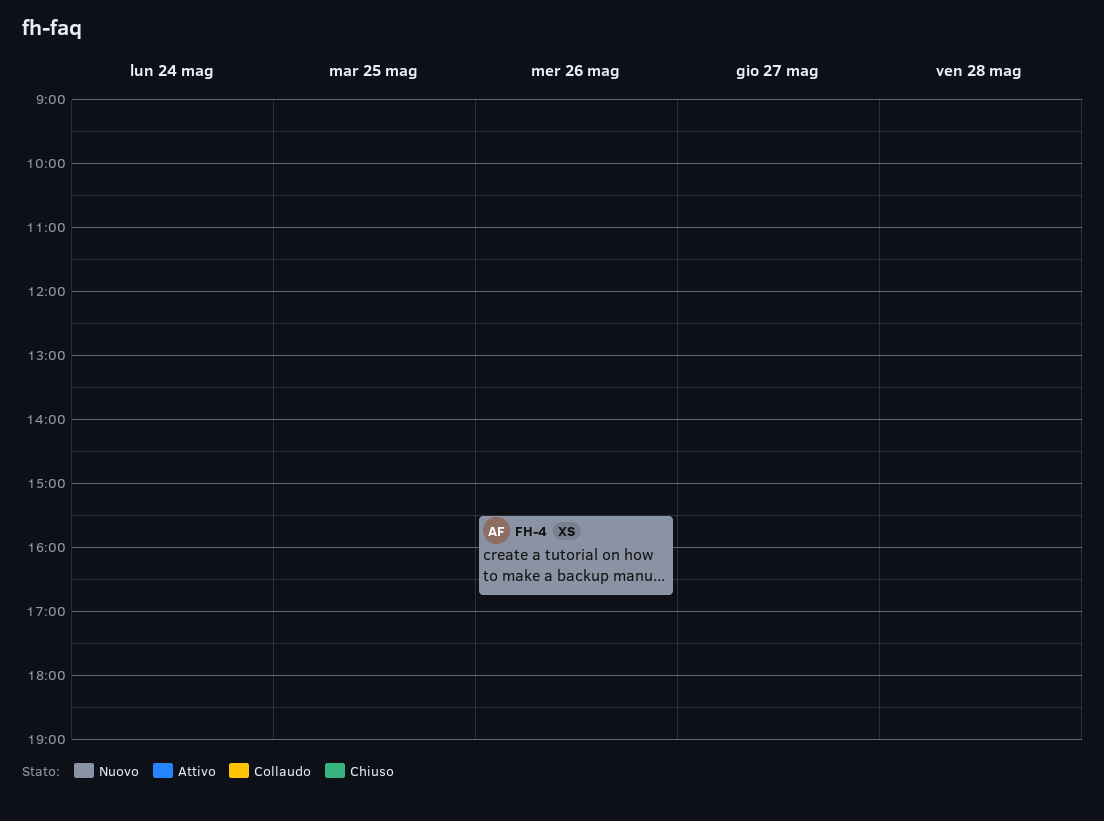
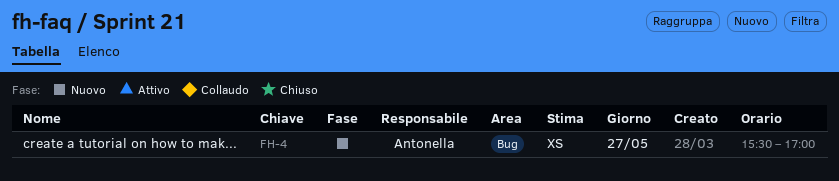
FH-4, day: May 26 -> May 27
FH-4, ends: 16:45 -> 17:00

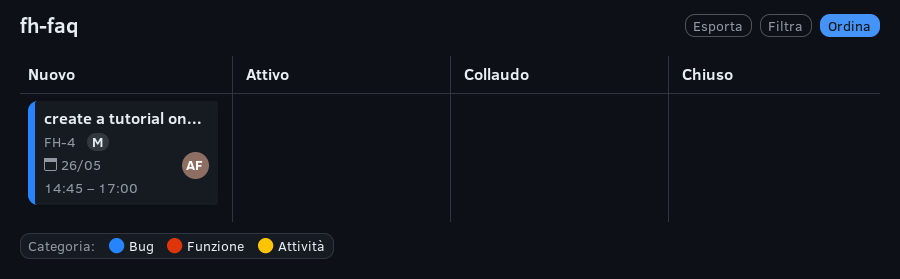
FH-4, estimate: XS -> M
FH-4, day: May 27 -> May 26
FH-4, begins: 15:30 -> 14:45

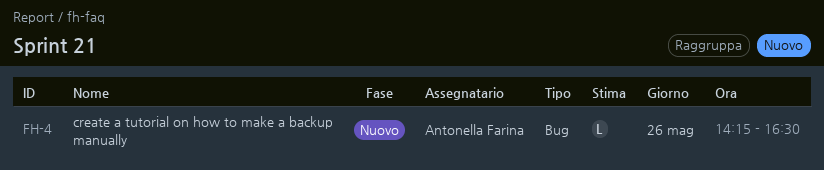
FH-4, estimate: M -> L
FH-4, begins: 14:45 -> 14:15
FH-4, ends: 17:00 -> 16:30

